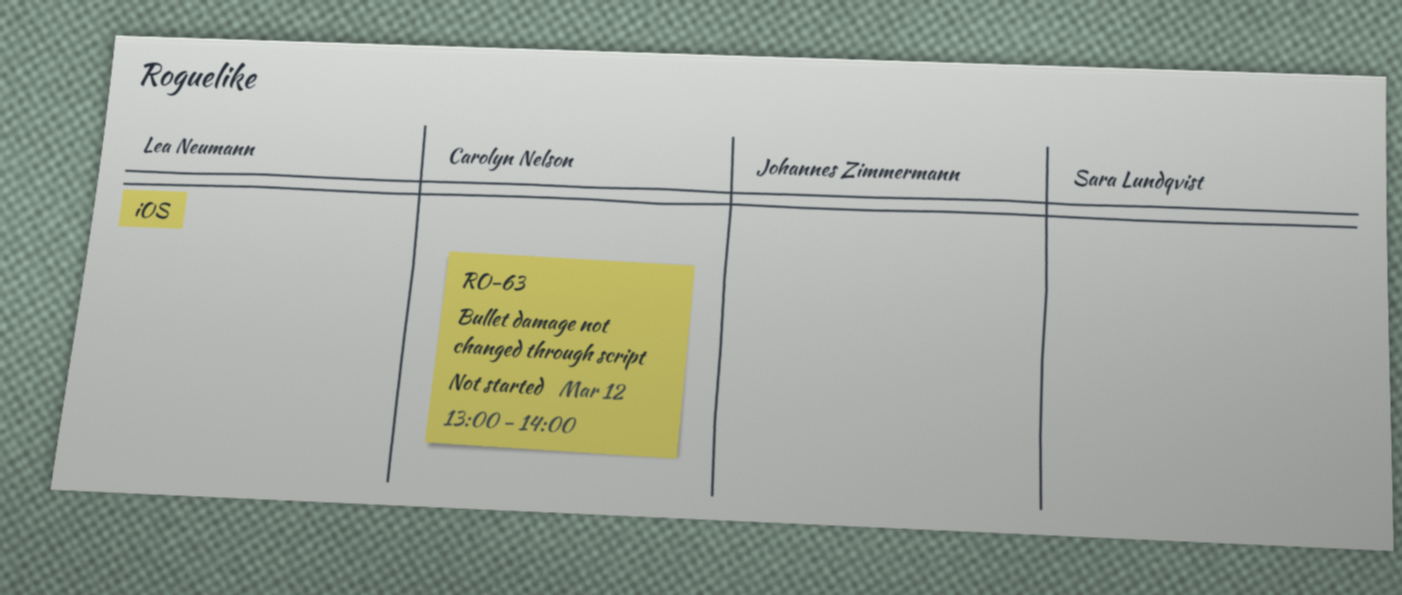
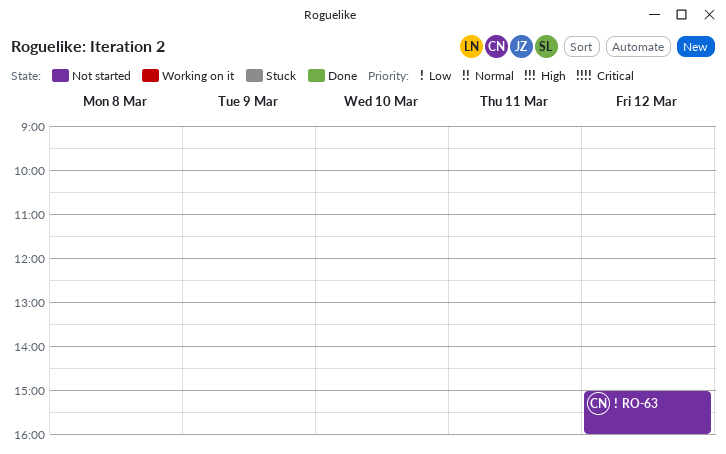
RO-63, begins: 13:00 -> 15:00
RO-63, ends: 14:00 -> 16:00

